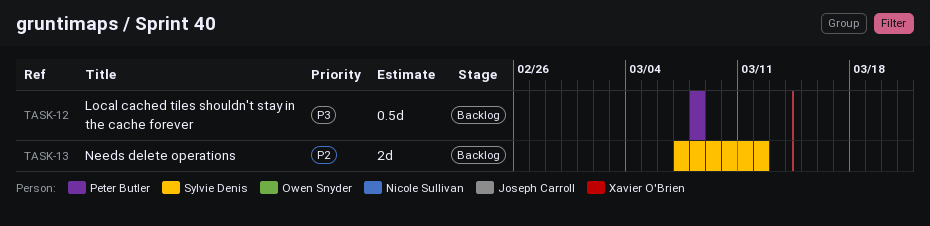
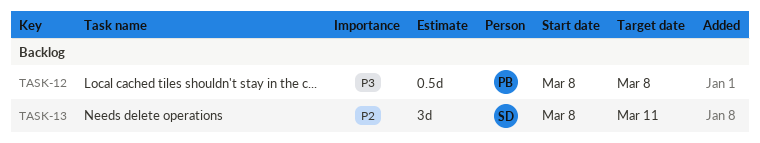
TASK-13, estimate: 2d -> 3d
TASK-13, start: Mar 7 -> Mar 8
TASK-13, due: Mar 12 -> Mar 11

